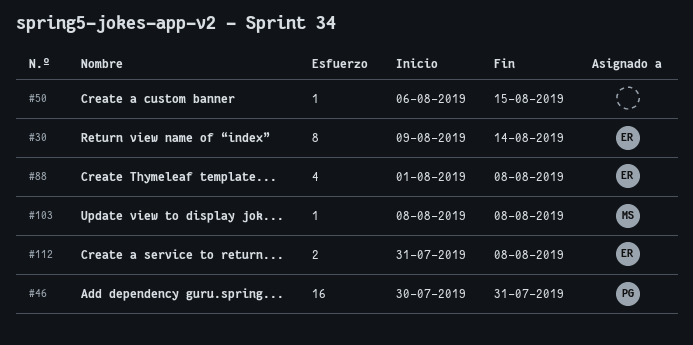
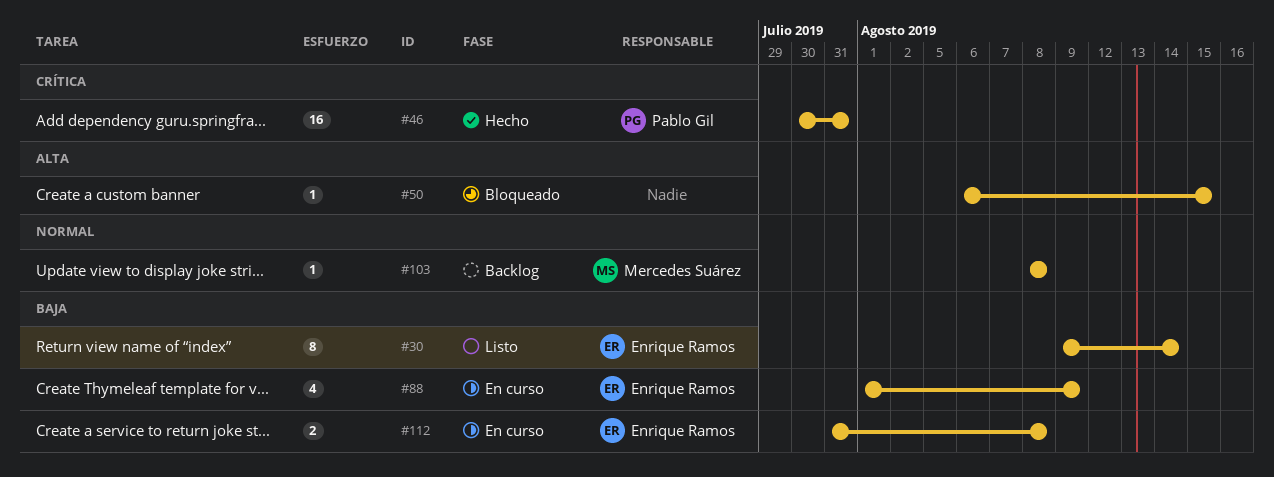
#88, due: Aug 8 -> Aug 9

